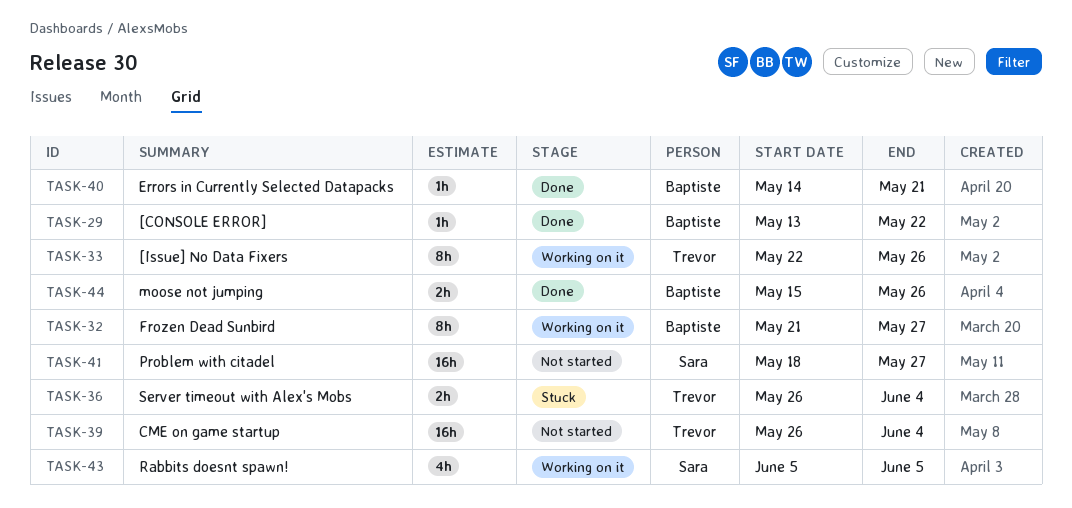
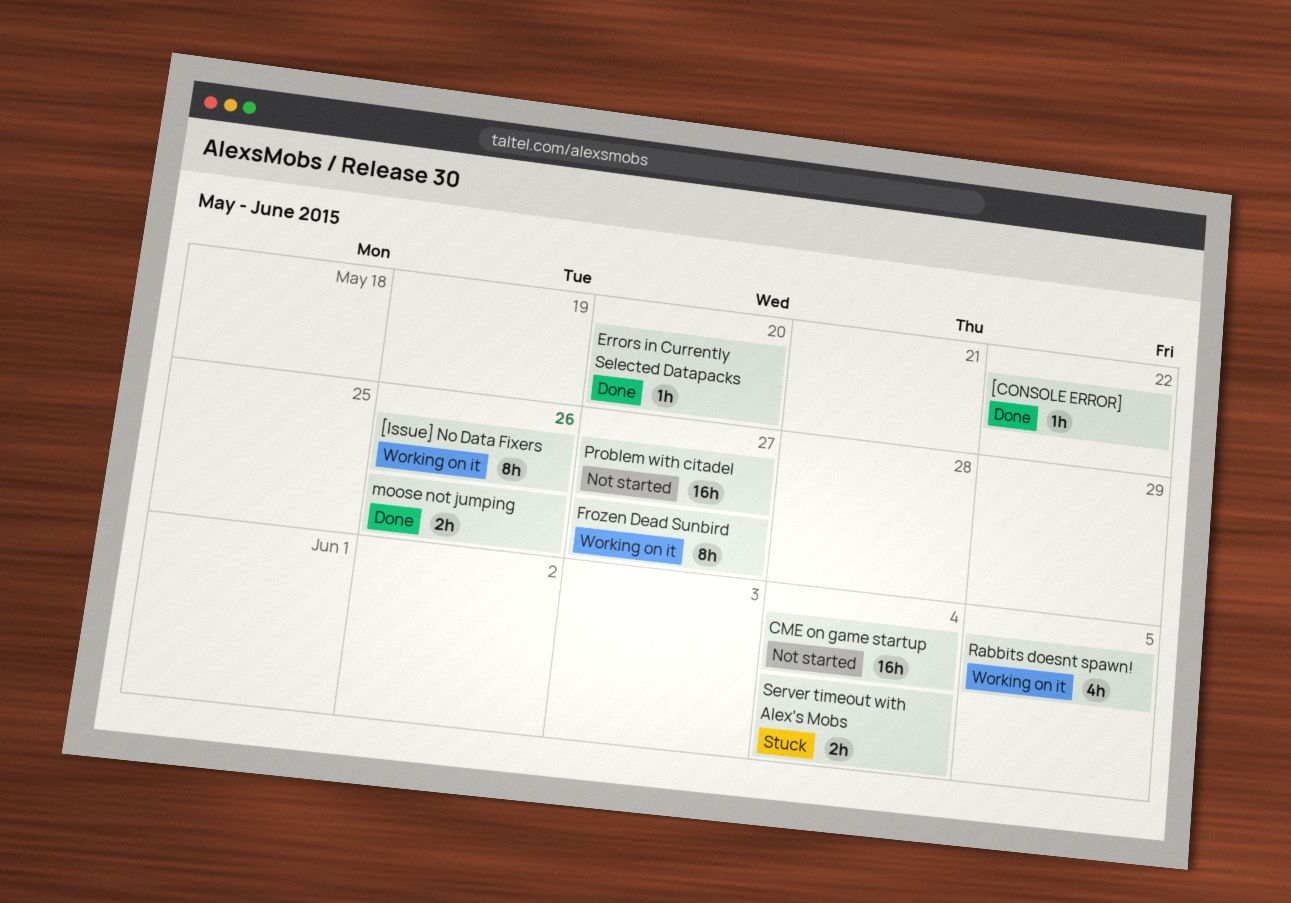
Errors in Currently Selected Datapacks, due: May 21 -> May 20

